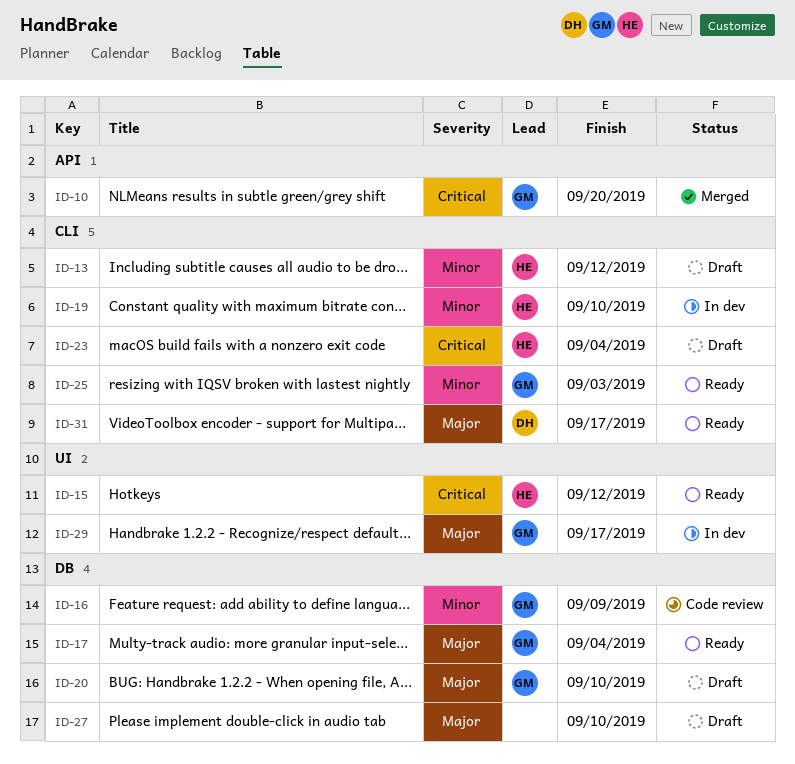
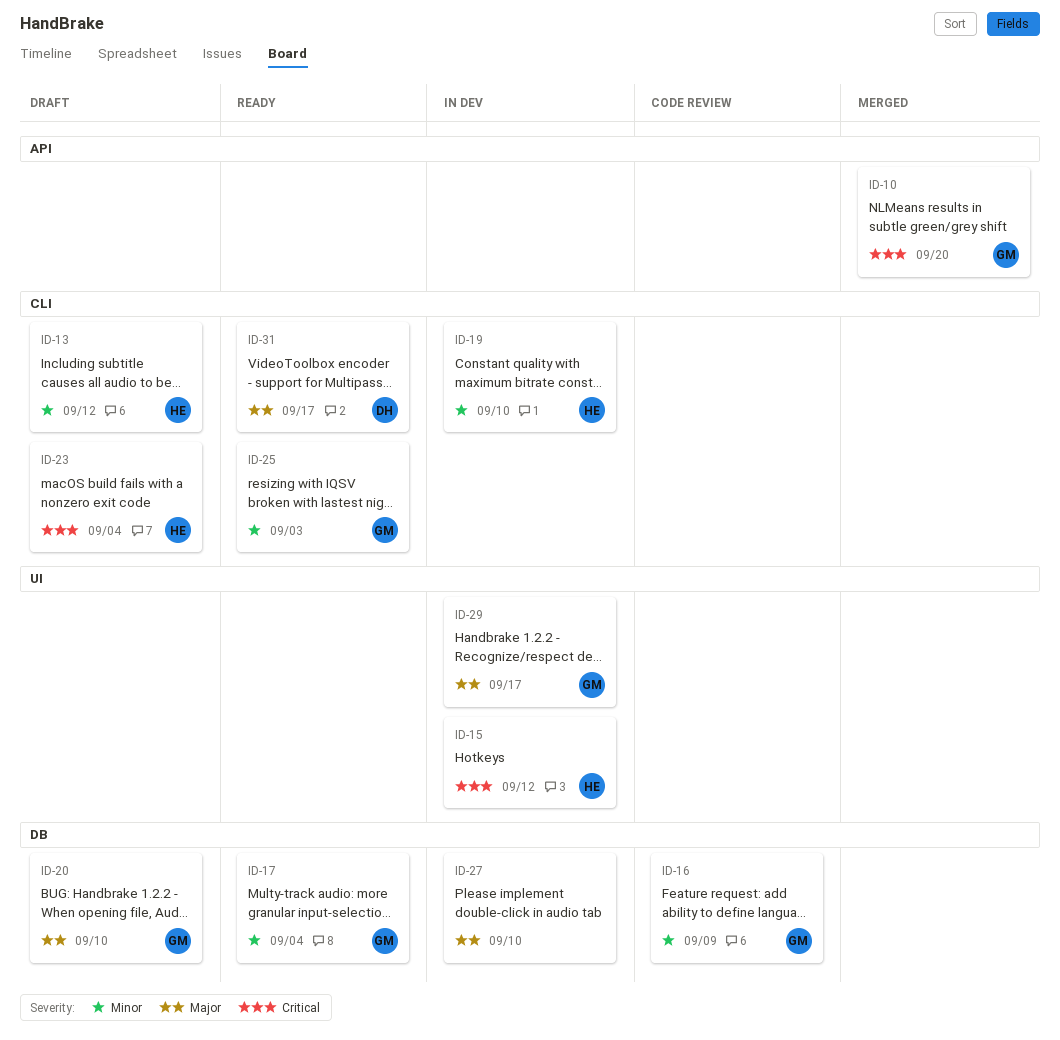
ID-15, status: Ready -> In dev
ID-17, priority: Major -> Minor
ID-27, status: Draft -> In dev

